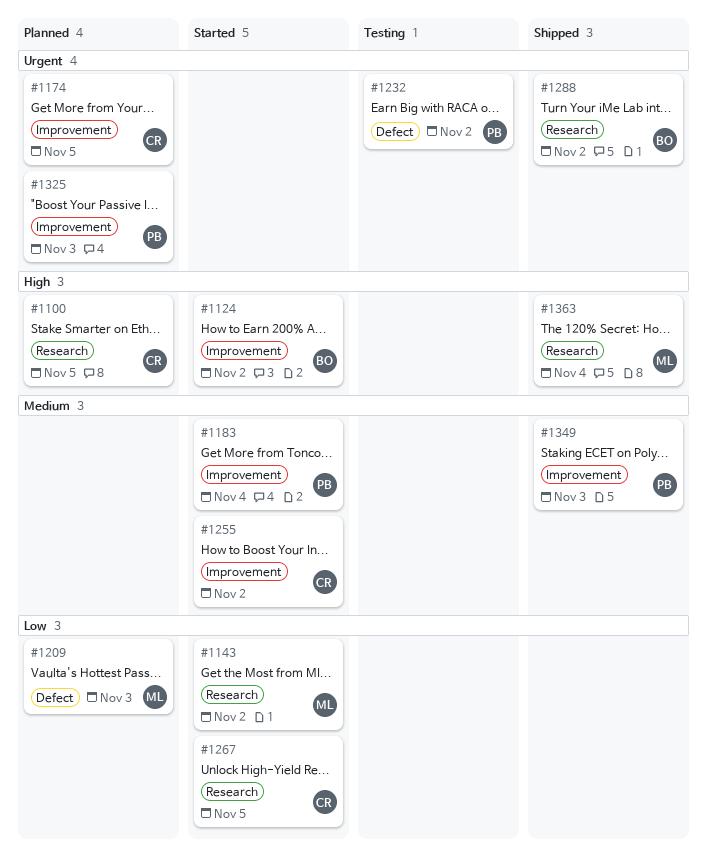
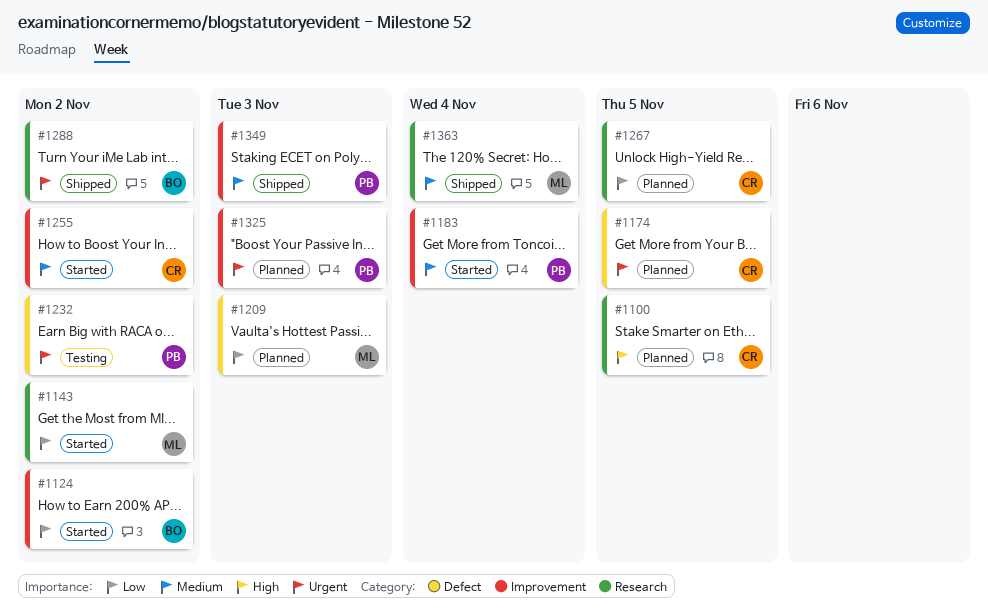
#1124, priority: High -> Low
#1174, label: Improvement -> Defect
#1267, status: Started -> Planned
#1363, priority: High -> Medium

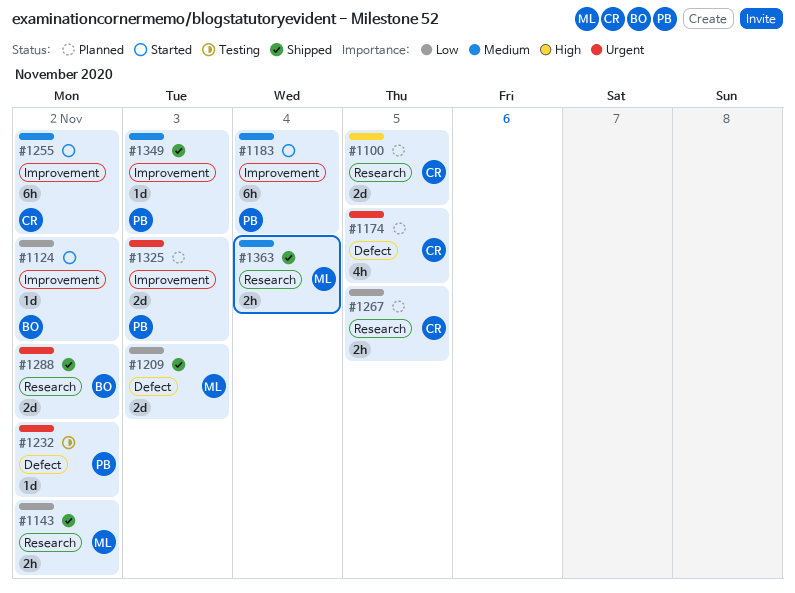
#1143, status: Started -> Shipped
#1209, status: Planned -> Shipped

